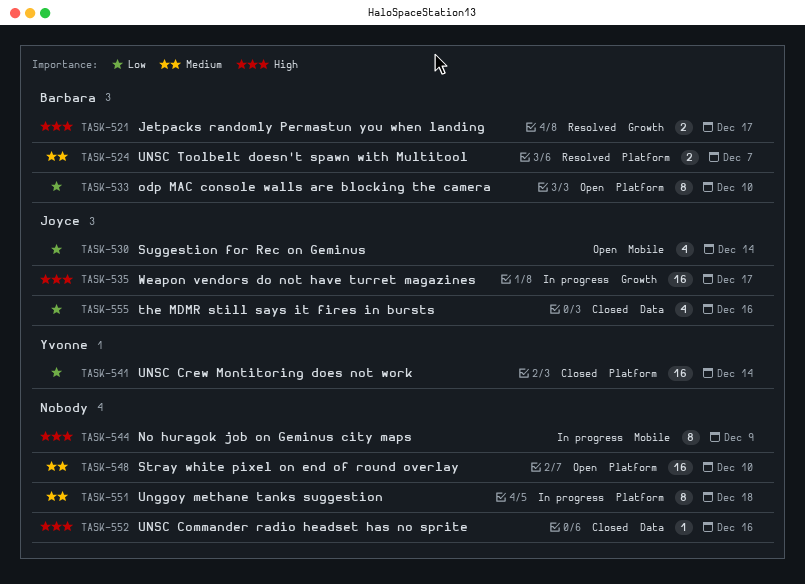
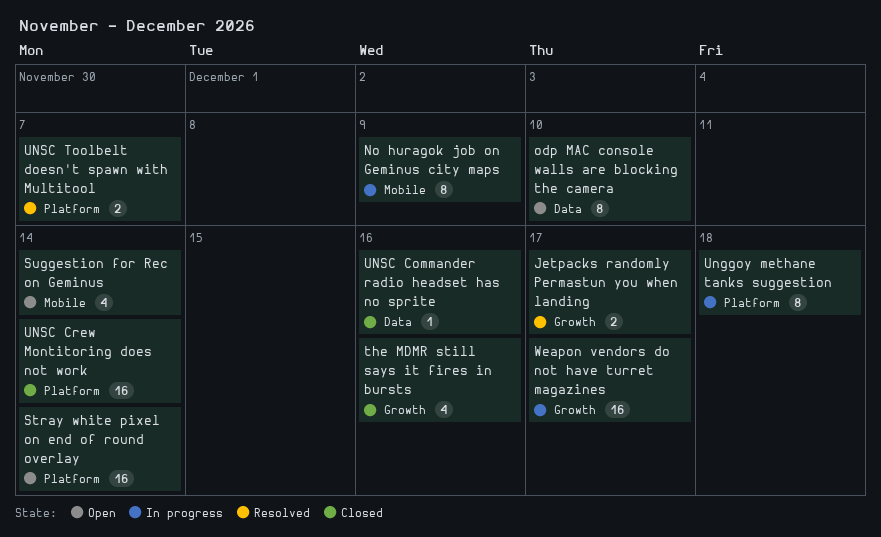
odp MAC console walls are blocking the camera, label: Platform -> Data
Stray white pixel on end of round overlay, due: Dec 10 -> Dec 14
the MDMR still says it fires in bursts, label: Data -> Growth

